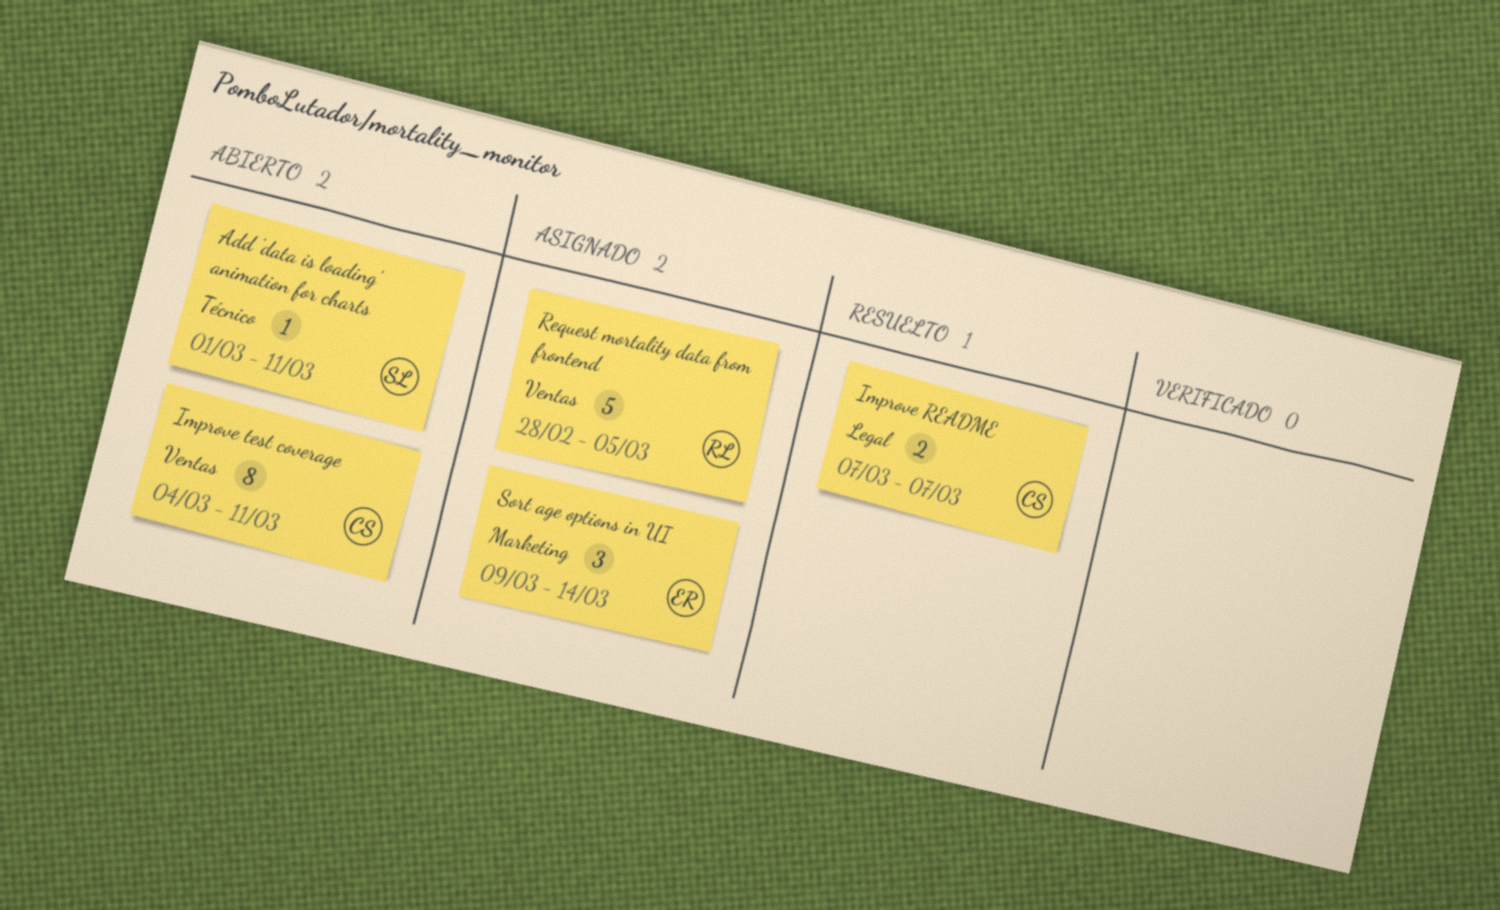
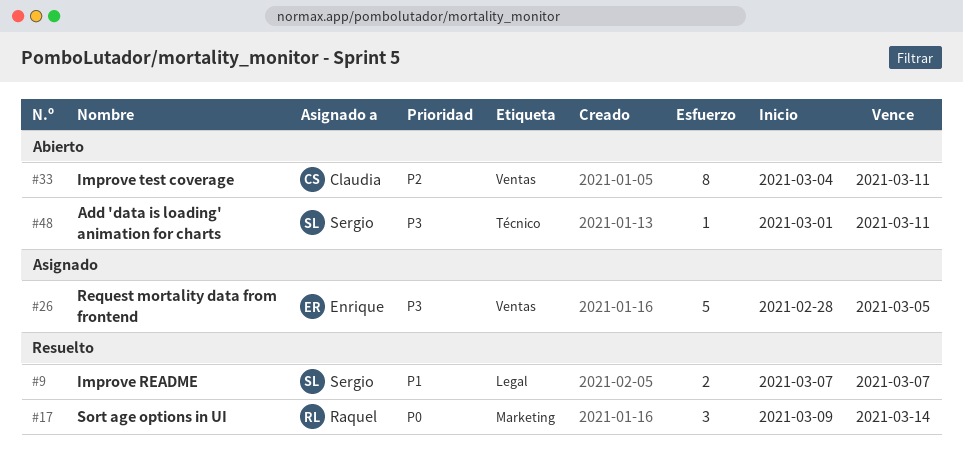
Improve README, owner: Claudia -> Sergio
Request mortality data from frontend, owner: Raquel -> Enrique
Sort age options in UI, status: Asignado -> Resuelto
Sort age options in UI, owner: Enrique -> Raquel

